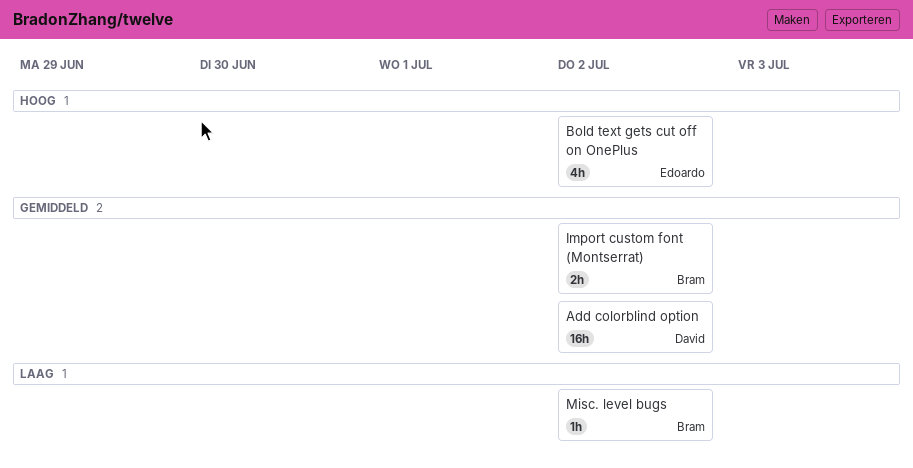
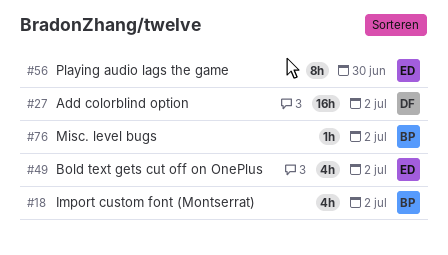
Import custom font (Montserrat), estimate: 2h -> 4h
Playing audio lags the game: none -> present

